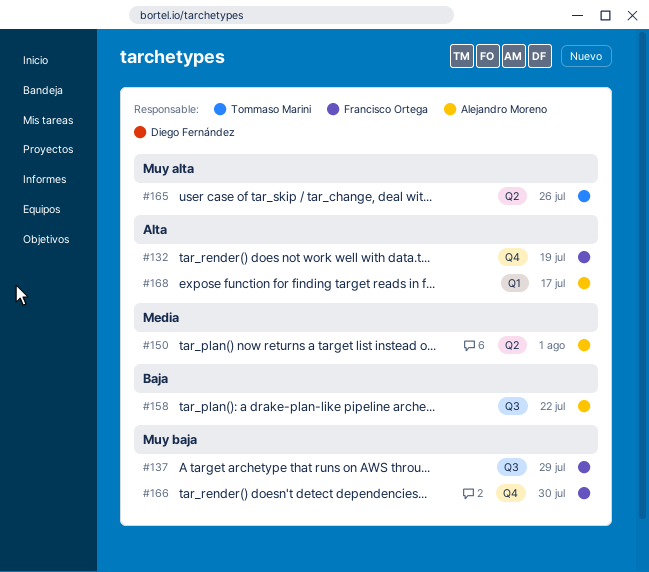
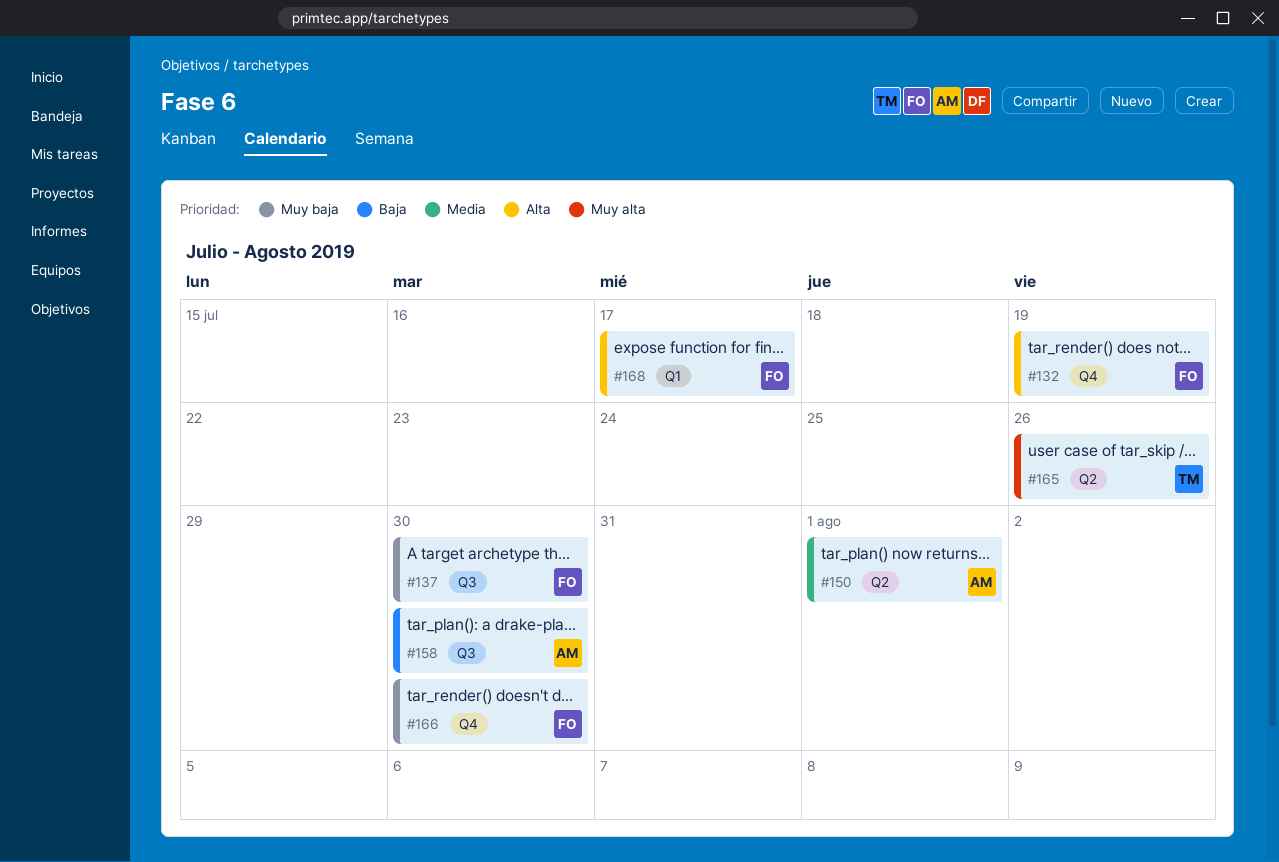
#137, due: Jul 29 -> Jul 30
#158, due: Jul 22 -> Jul 30
#168, owner: Alejandro Moreno -> Francisco Ortega

